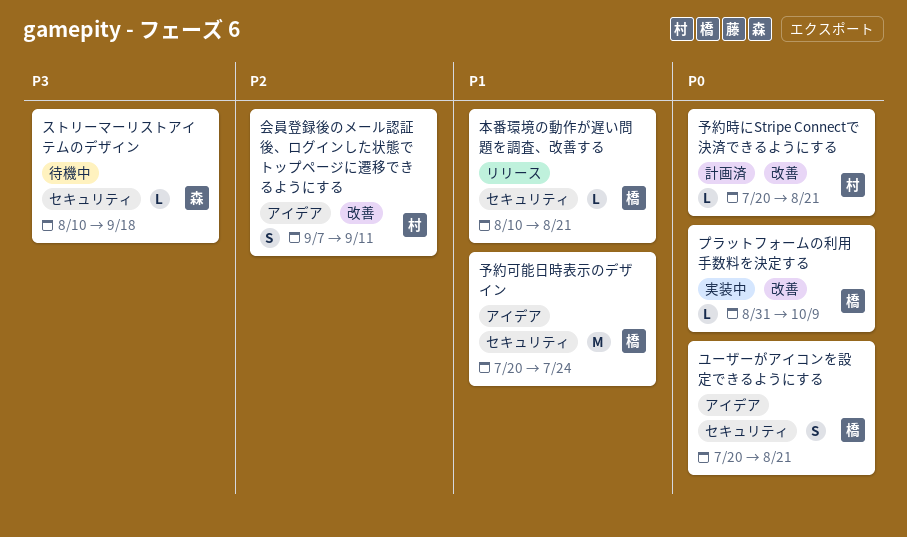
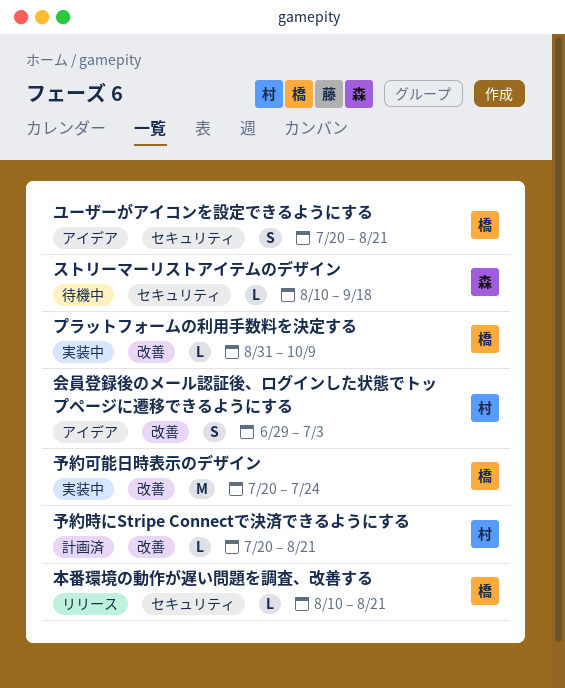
予約可能日時表示のデザイン, status: アイデア -> 実装中
予約可能日時表示のデザイン, label: セキュリティ -> 改善
会員登録後のメール認証後、ログインした状態でトップページに遷移できるようにする, start: Sep 7 -> Jun 29
会員登録後のメール認証後、ログインした状態でトップページに遷移できるようにする, due: Sep 11 -> Jul 3

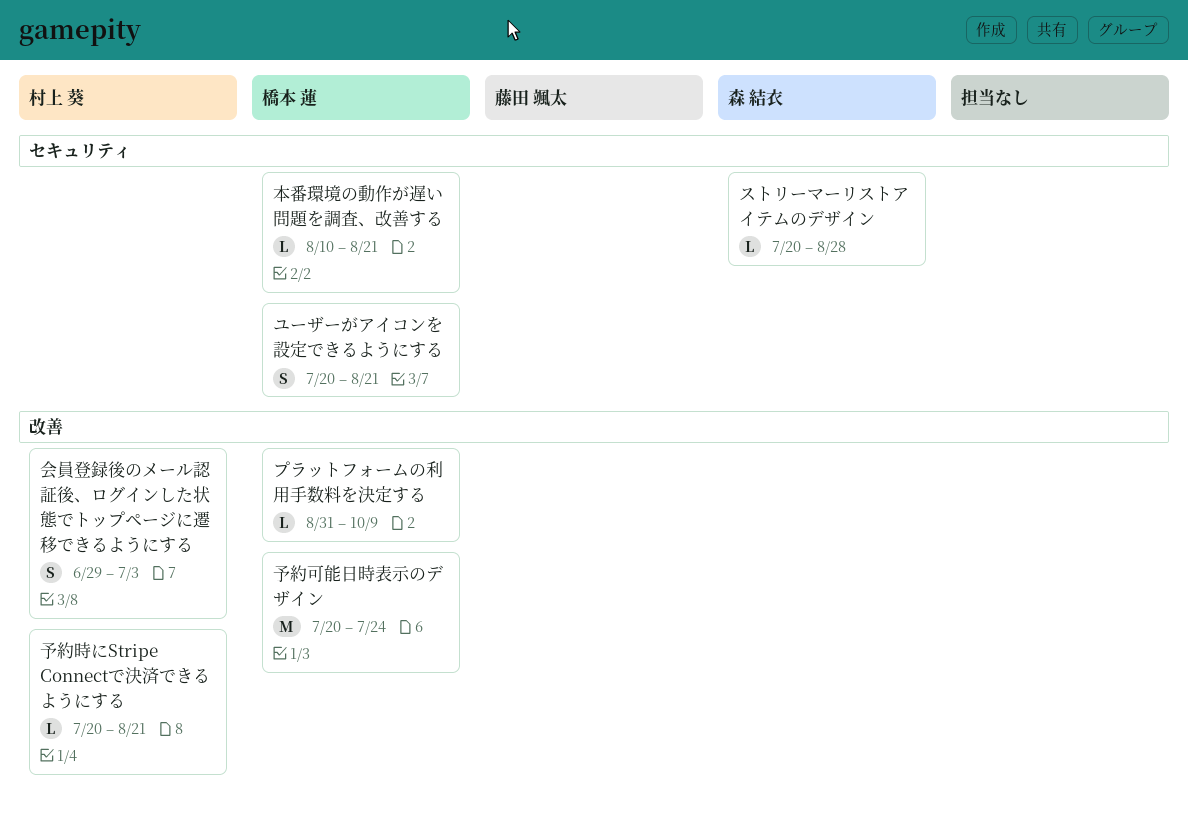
ストリーマーリストアイテムのデザイン, start: Aug 10 -> Jul 20
ストリーマーリストアイテムのデザイン, due: Sep 18 -> Aug 28

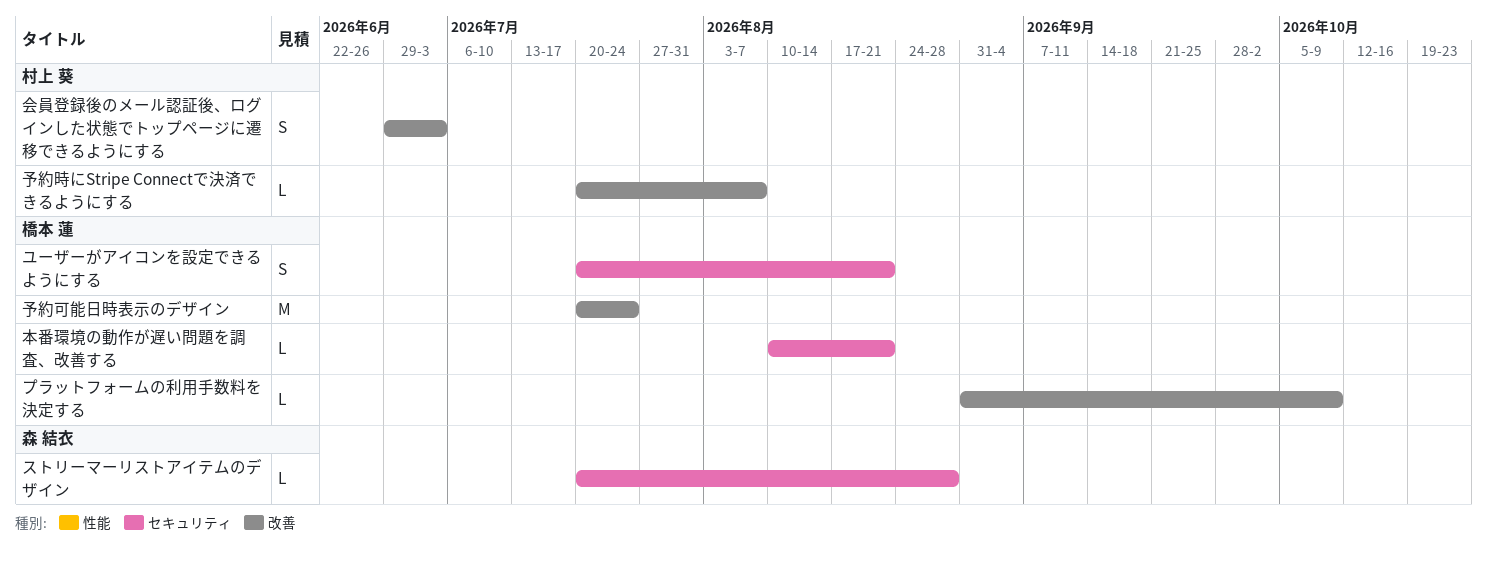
予約時にStripe Connectで決済できるようにする, due: Aug 21 -> Aug 7

